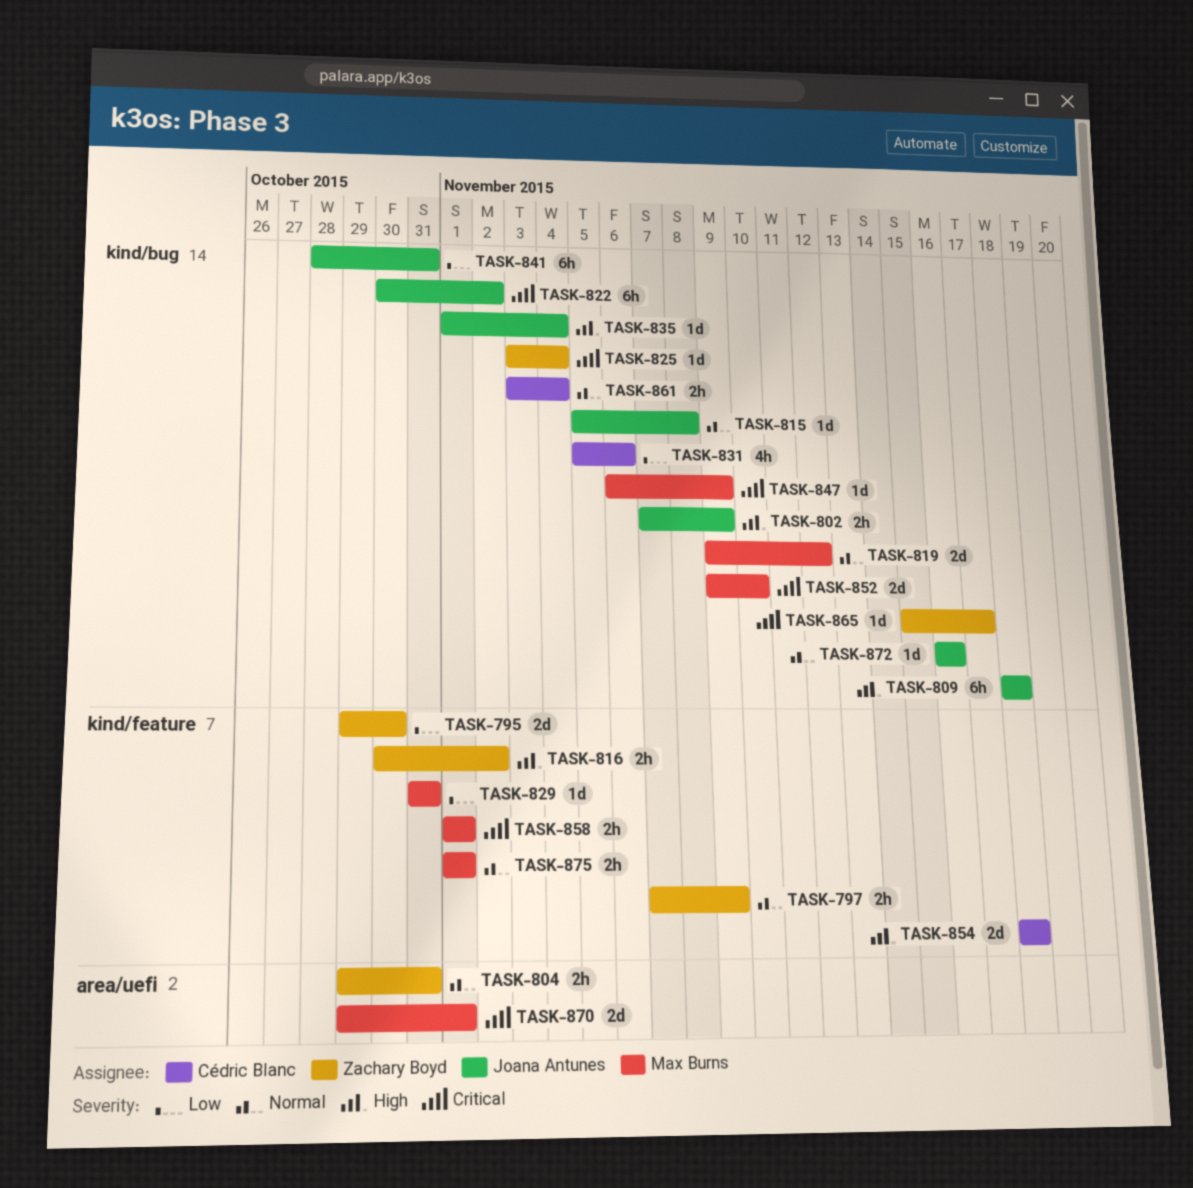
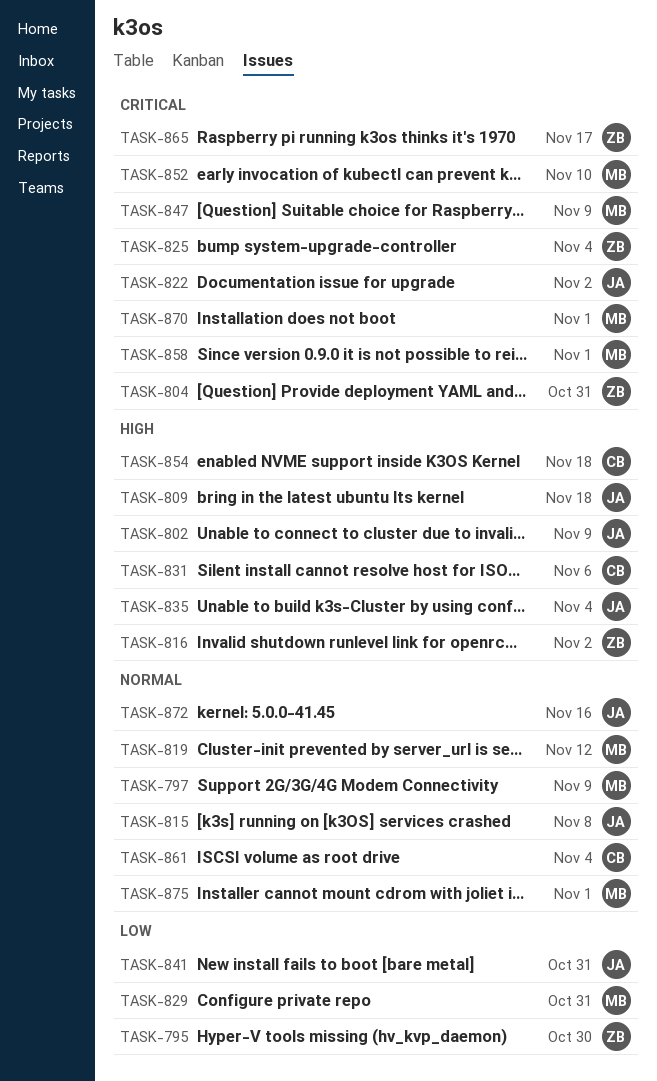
TASK-797, owner: Zachary Boyd -> Max Burns
TASK-804, priority: Normal -> Critical
TASK-831, priority: Low -> High

